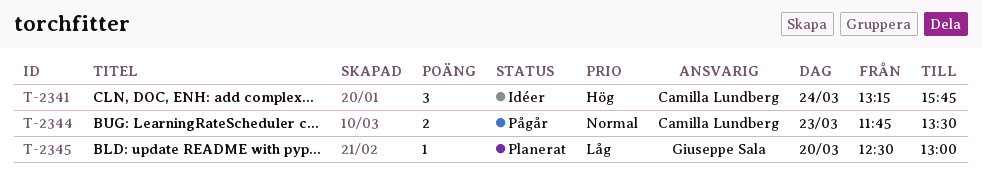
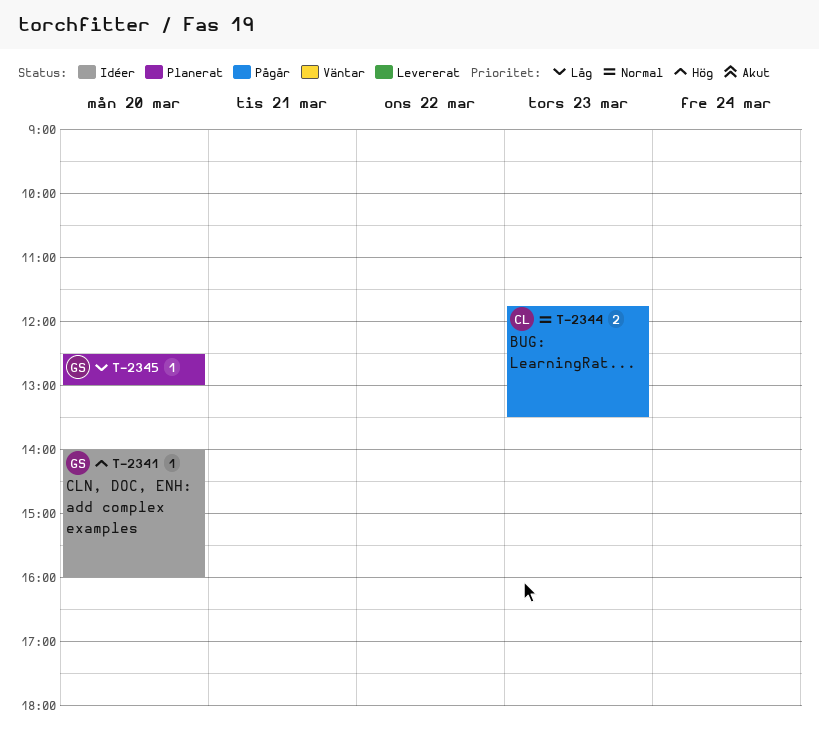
T-2341, owner: Camilla Lundberg -> Giuseppe Sala
T-2341, estimate: 3 -> 1
T-2341, day: Mar 24 -> Mar 20
T-2341, begins: 13:15 -> 14:00
T-2341, ends: 15:45 -> 16:00

